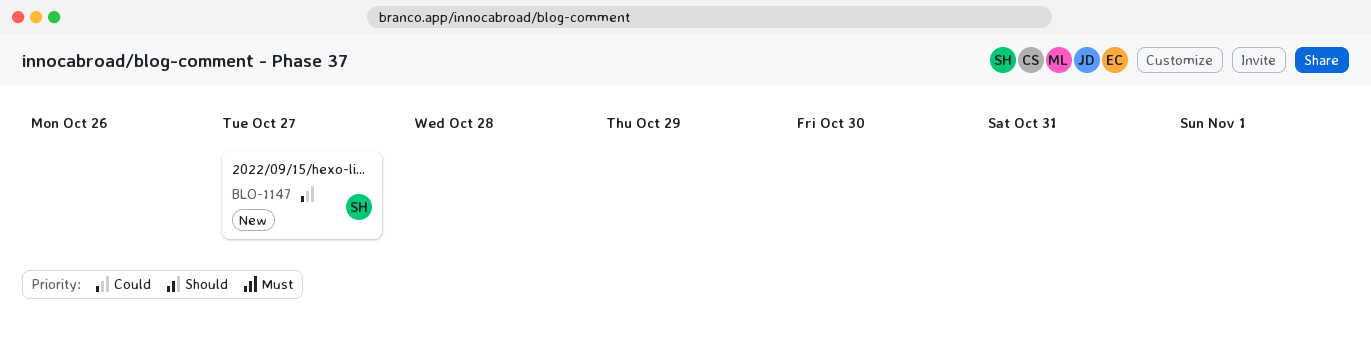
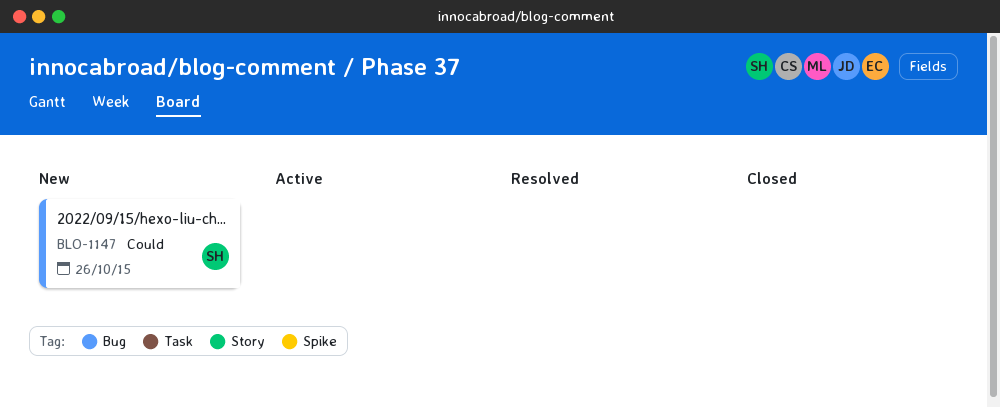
BLO-1147, due: Oct 27 -> Oct 26

